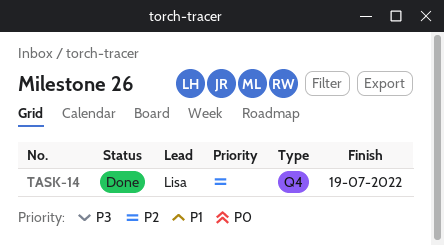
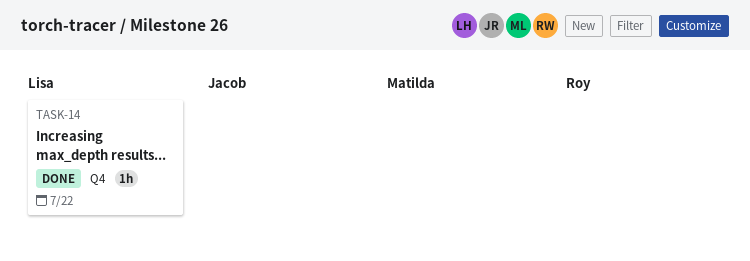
TASK-14, due: Jul 19 -> Jul 22

